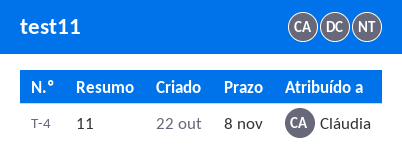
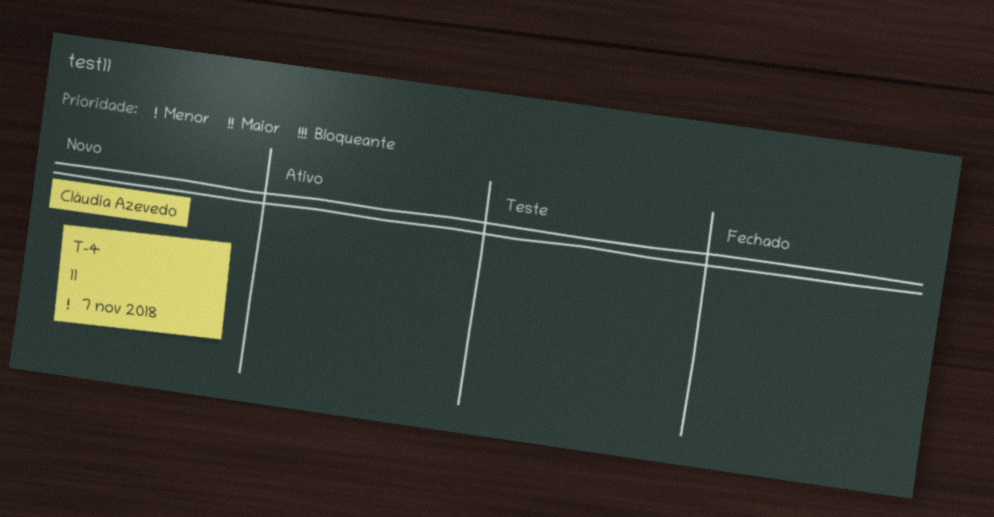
T-4, due: Nov 8 -> Nov 7

